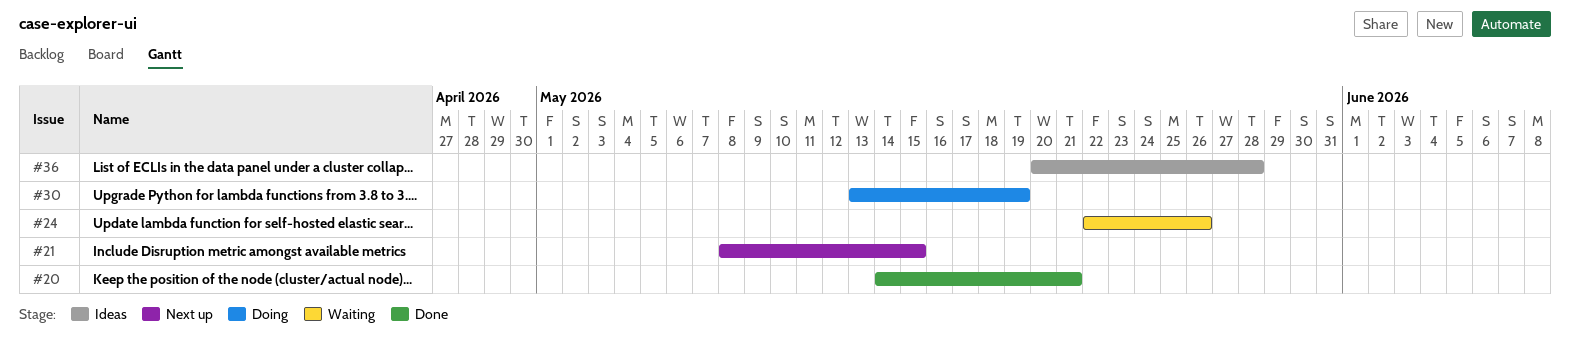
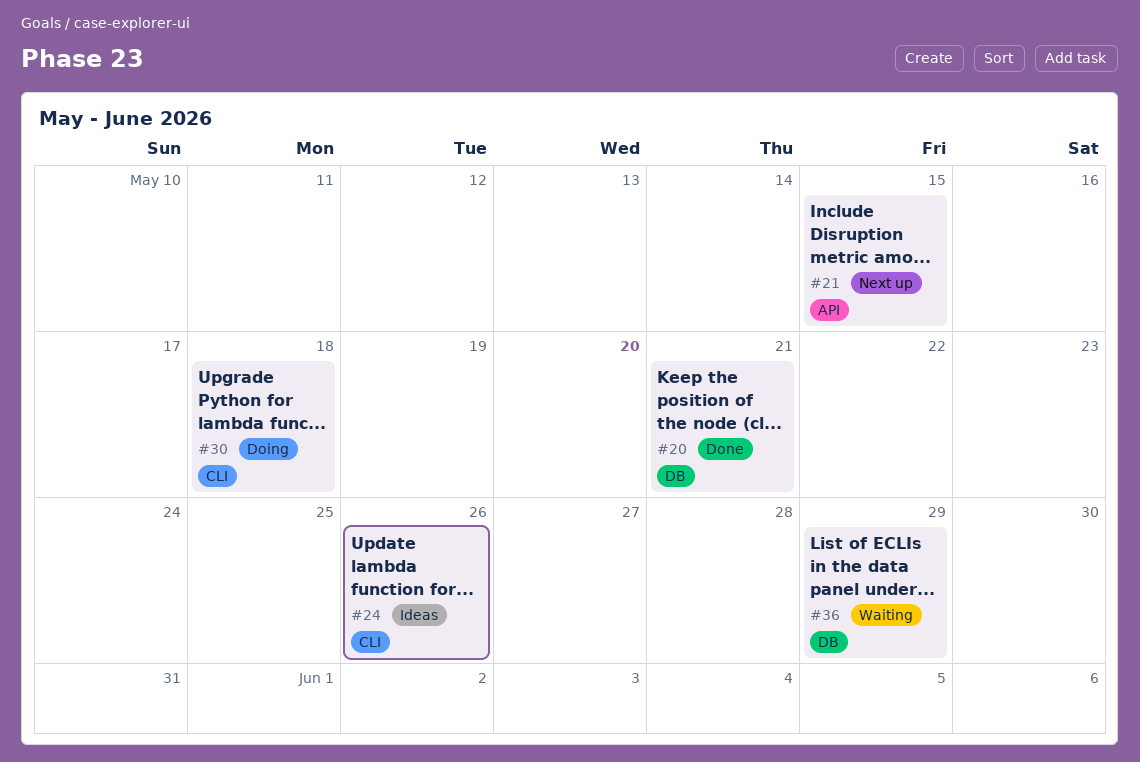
#24, status: Waiting -> Ideas
#30, due: May 19 -> May 18
#36, status: Ideas -> Waiting
#36, due: May 28 -> May 29

